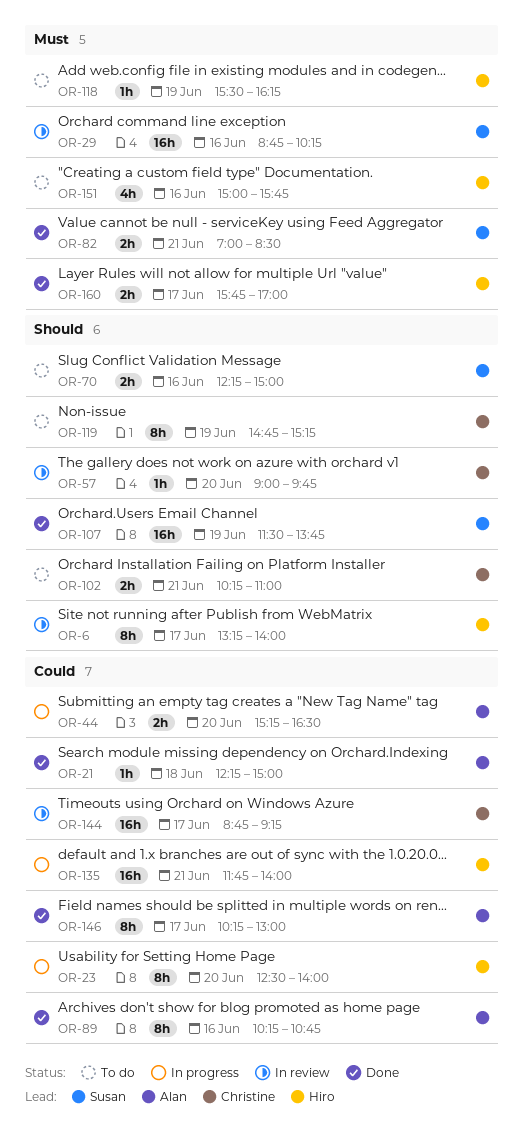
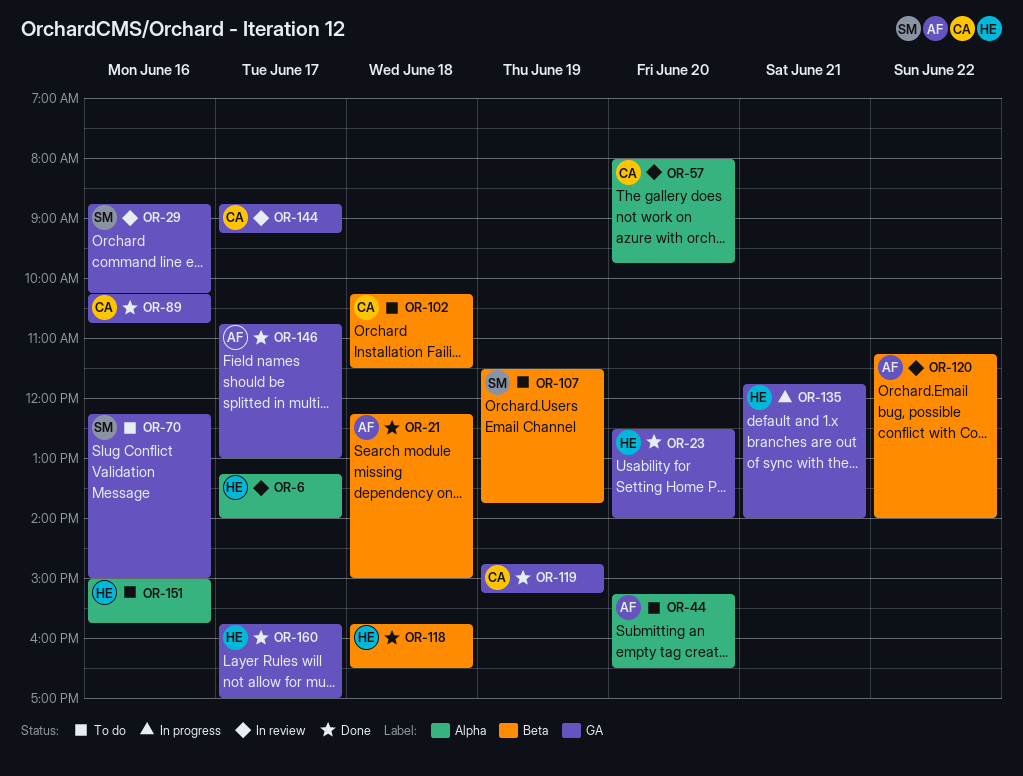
OR-23, status: In progress -> Done
OR-44, status: In progress -> To do
OR-57, begins: 09:00 -> 08:00
OR-82: present -> none
OR-89, owner: Alan -> Christine
OR-102, day: Jun 21 -> Jun 18
OR-102, ends: 11:00 -> 11:30
OR-107, status: Done -> To do
OR-118, status: To do -> Done
OR-118, day: Jun 19 -> Jun 18
OR-118, begins: 15:30 -> 15:45
OR-118, ends: 16:15 -> 16:30
OR-119, status: To do -> Done
OR-120: none -> present
OR-146, begins: 10:15 -> 10:45

